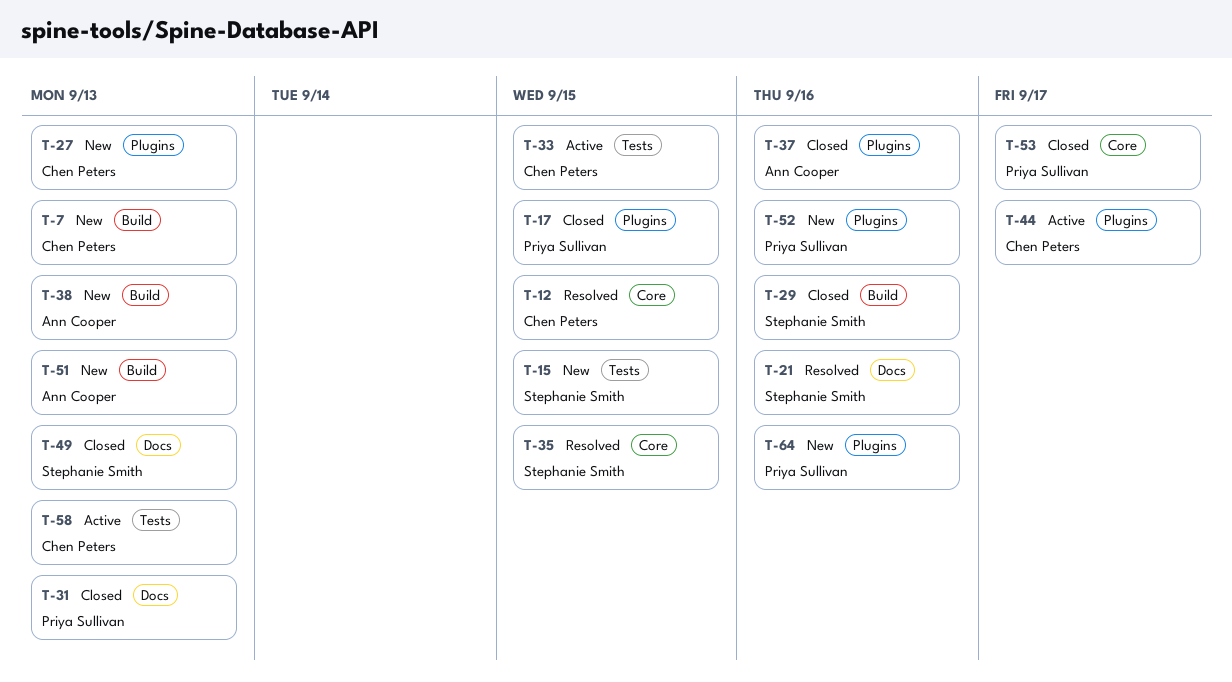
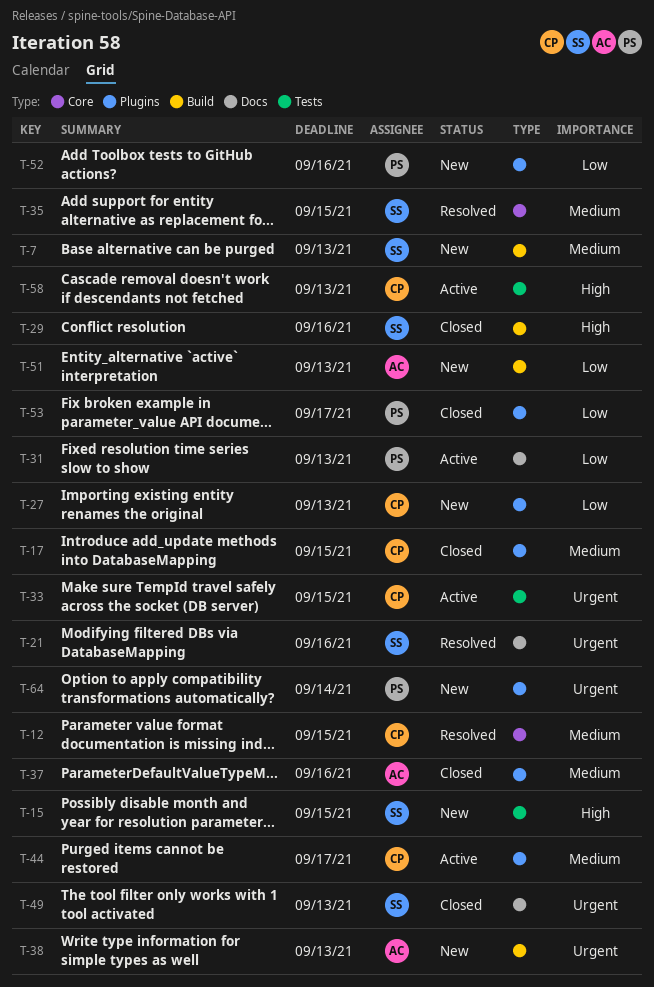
T-7, owner: Chen Peters -> Stephanie Smith
T-17, owner: Priya Sullivan -> Chen Peters
T-31, status: Closed -> Active
T-53, label: Core -> Plugins
T-64, due: Sep 16 -> Sep 14

